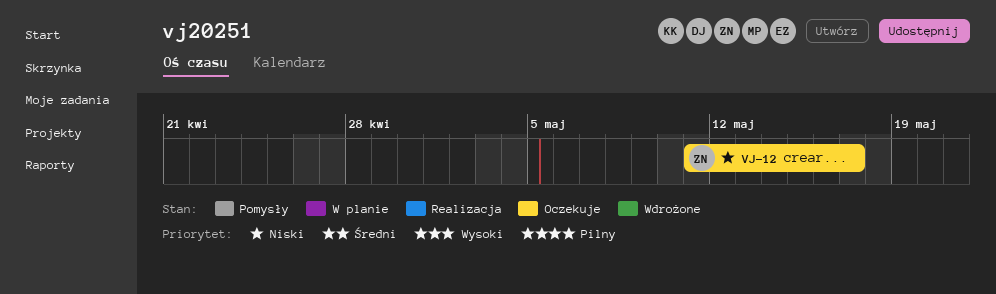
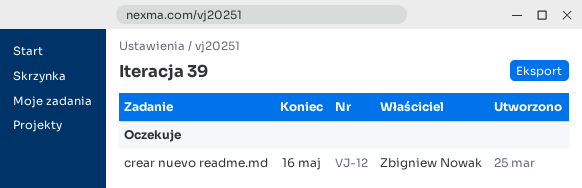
VJ-12, due: May 17 -> May 16

